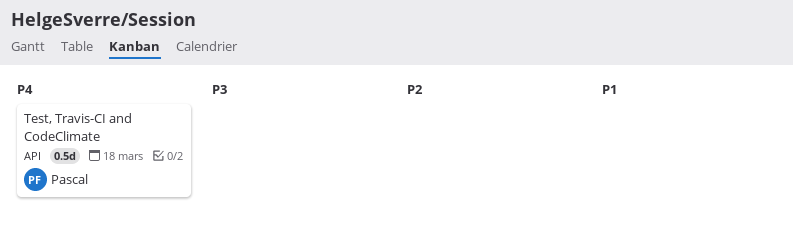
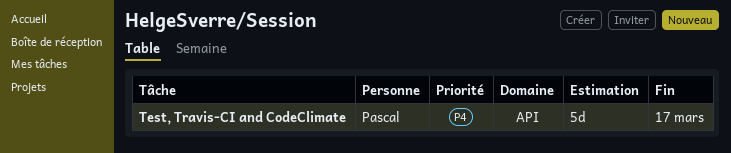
Test, Travis-CI and CodeClimate, estimate: 0.5d -> 5d
Test, Travis-CI and CodeClimate, due: Mar 18 -> Mar 17

